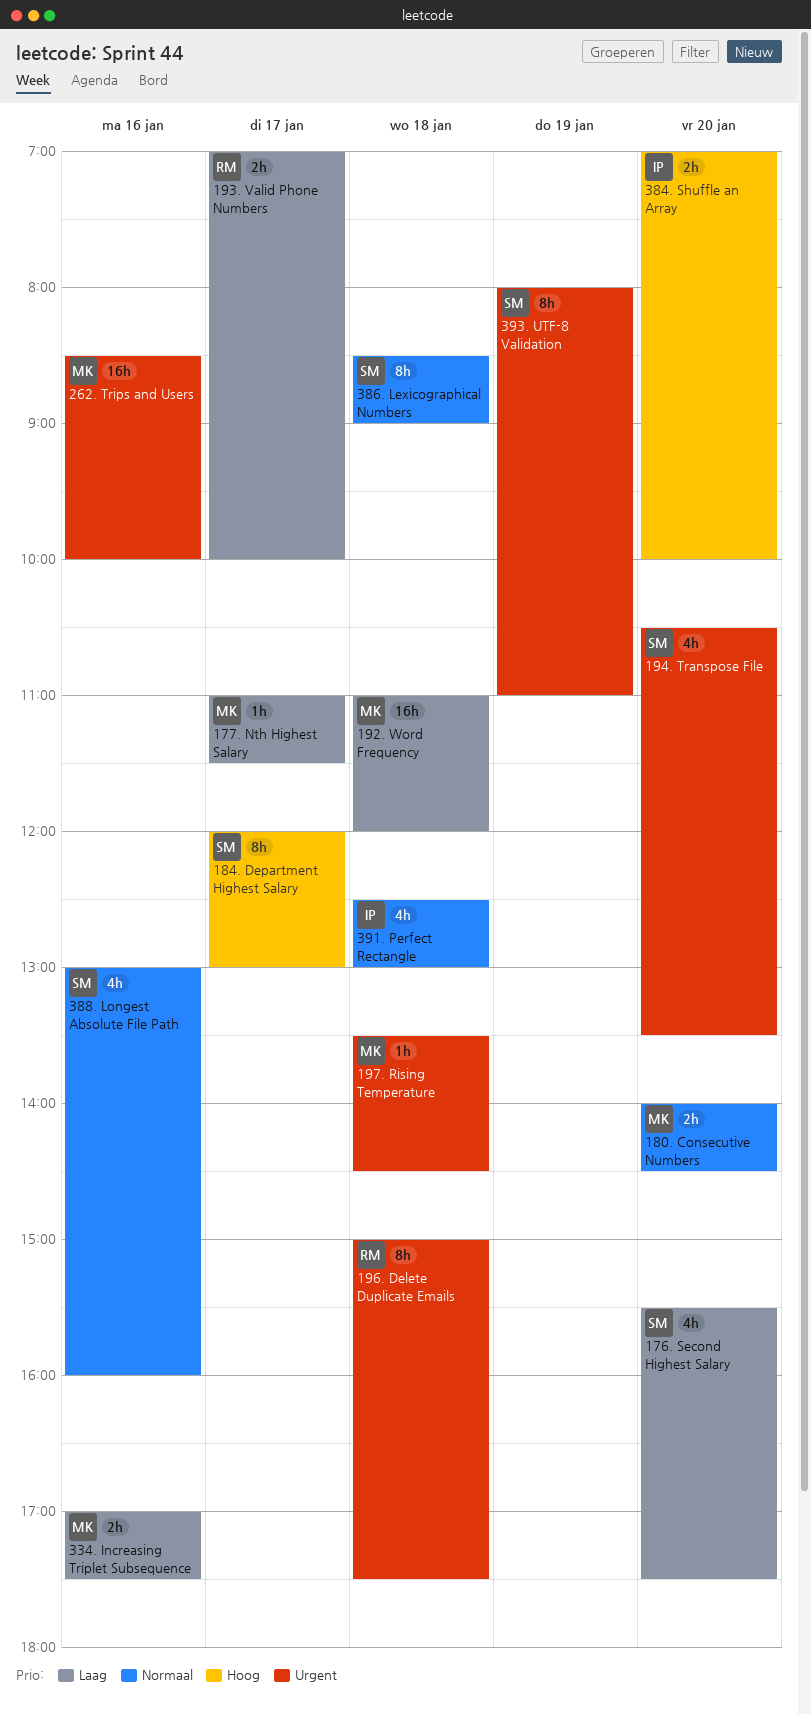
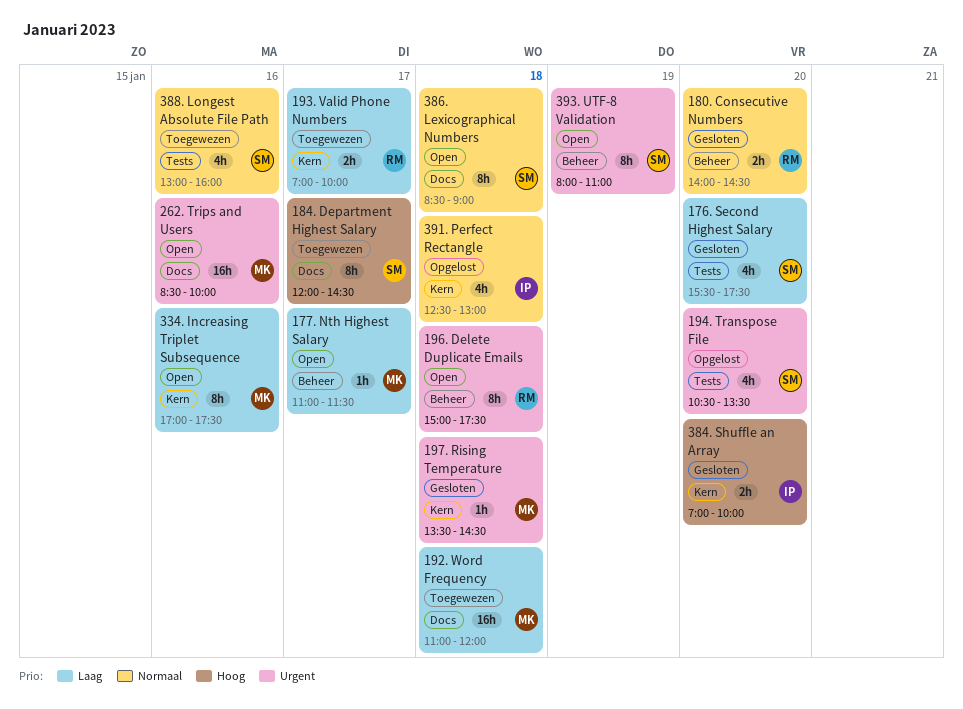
180. Consecutive Numbers, owner: MK -> RM
184. Department Highest Salary, ends: 13:00 -> 14:30
334. Increasing Triplet Subsequence, estimate: 2h -> 8h

